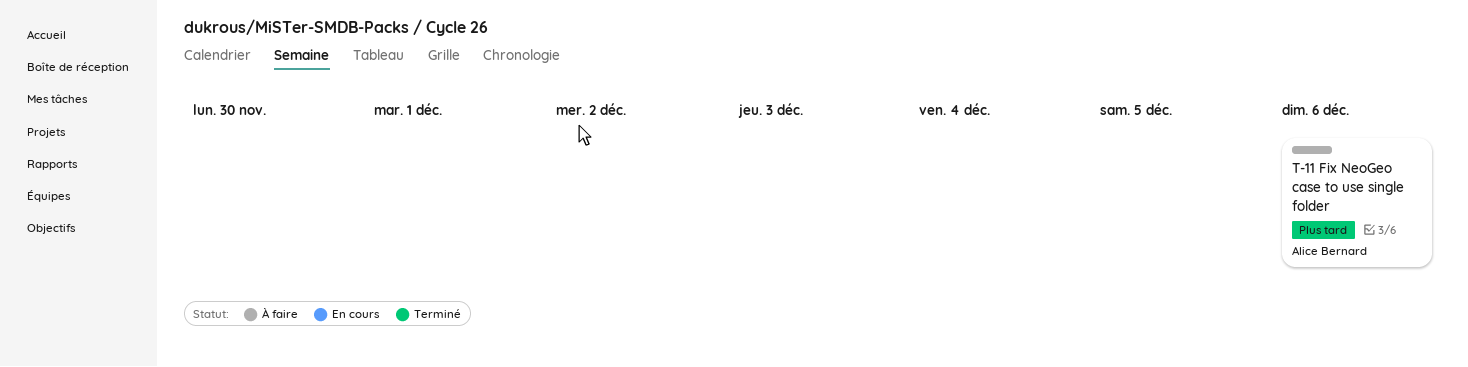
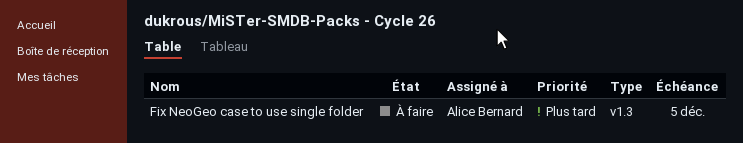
Fix NeoGeo case to use single folder, due: Dec 6 -> Dec 5

